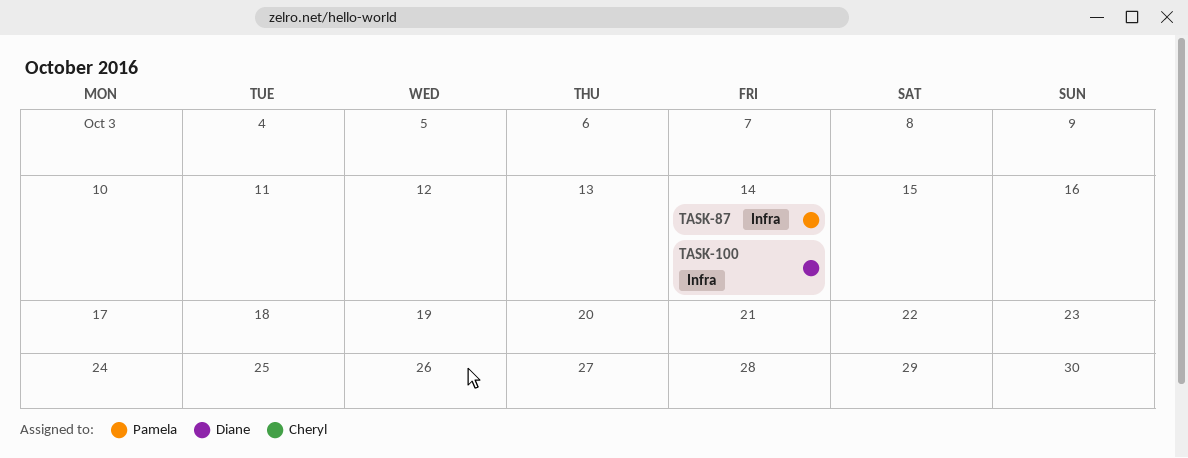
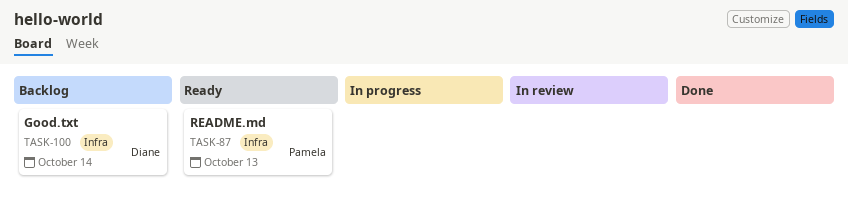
TASK-87, due: Oct 14 -> Oct 13

